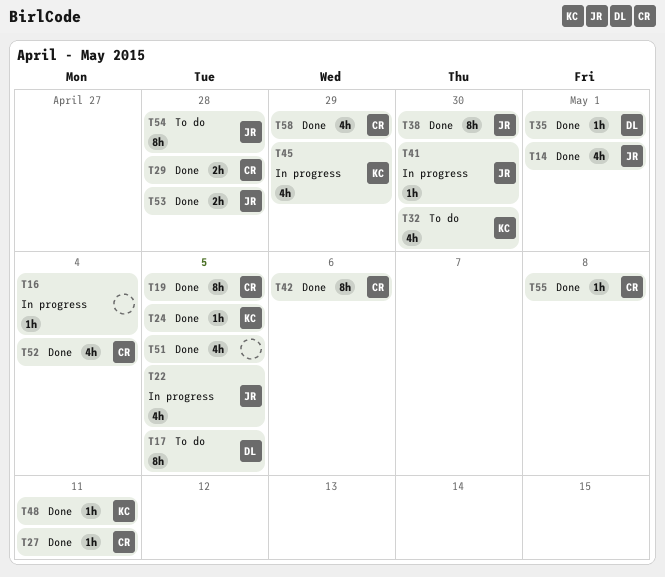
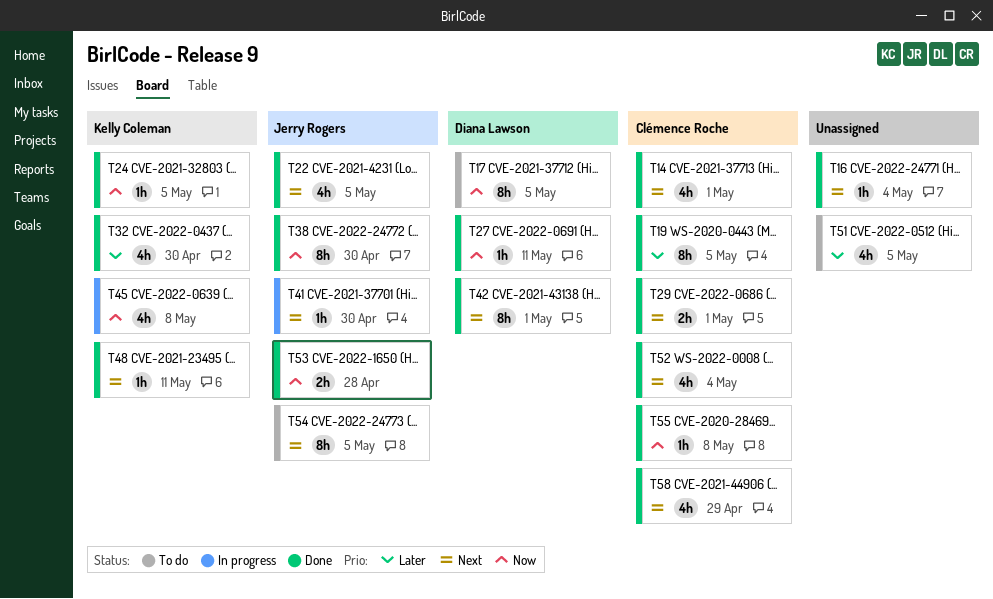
T14, owner: Jerry Rogers -> Clémence Roche
T16, status: In progress -> Done
T22, status: In progress -> Done
T27, owner: Clémence Roche -> Diana Lawson
T29, due: Apr 28 -> May 1
T32, status: To do -> Done
T35: present -> none
T42, owner: Clémence Roche -> Diana Lawson
T42, due: May 6 -> May 1
T45, due: Apr 29 -> May 8
T51, status: Done -> To do
T54, due: Apr 28 -> May 5

